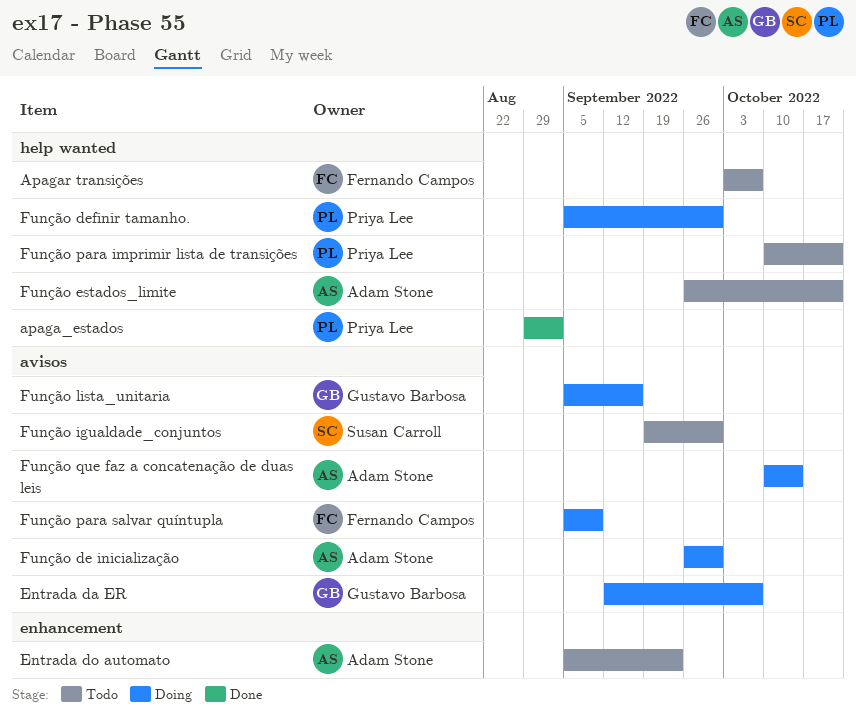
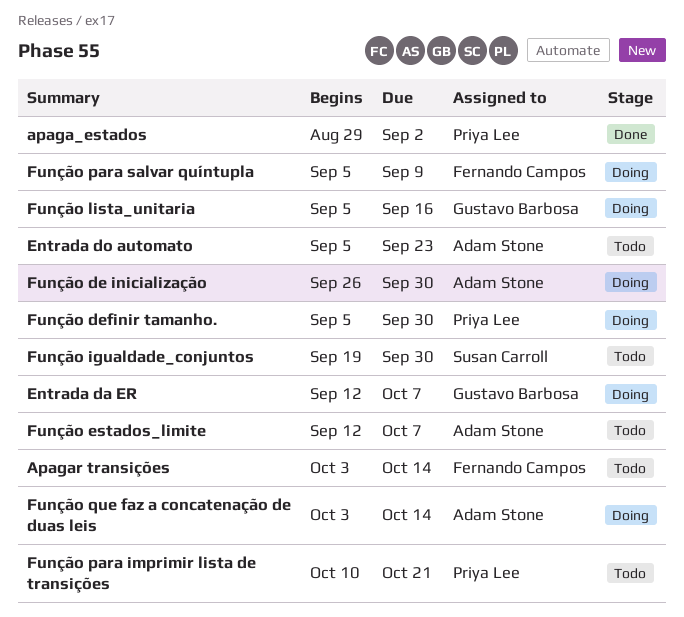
Apagar transições, due: Oct 7 -> Oct 14
Função estados_limite, start: Sep 26 -> Sep 12
Função estados_limite, due: Oct 21 -> Oct 7
Função que faz a concatenação de duas leis, start: Oct 10 -> Oct 3

